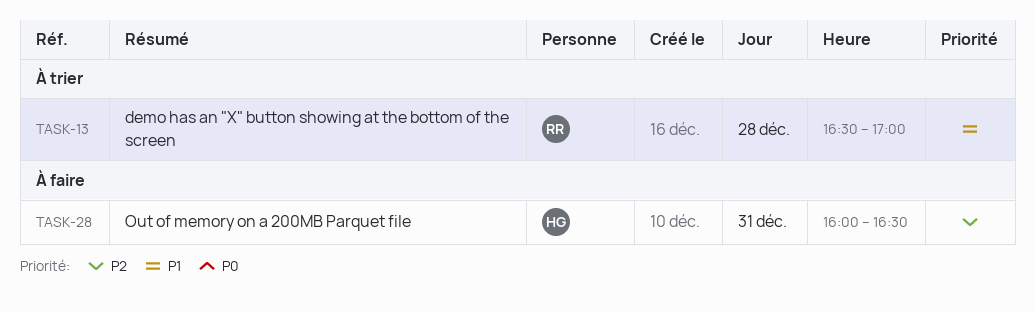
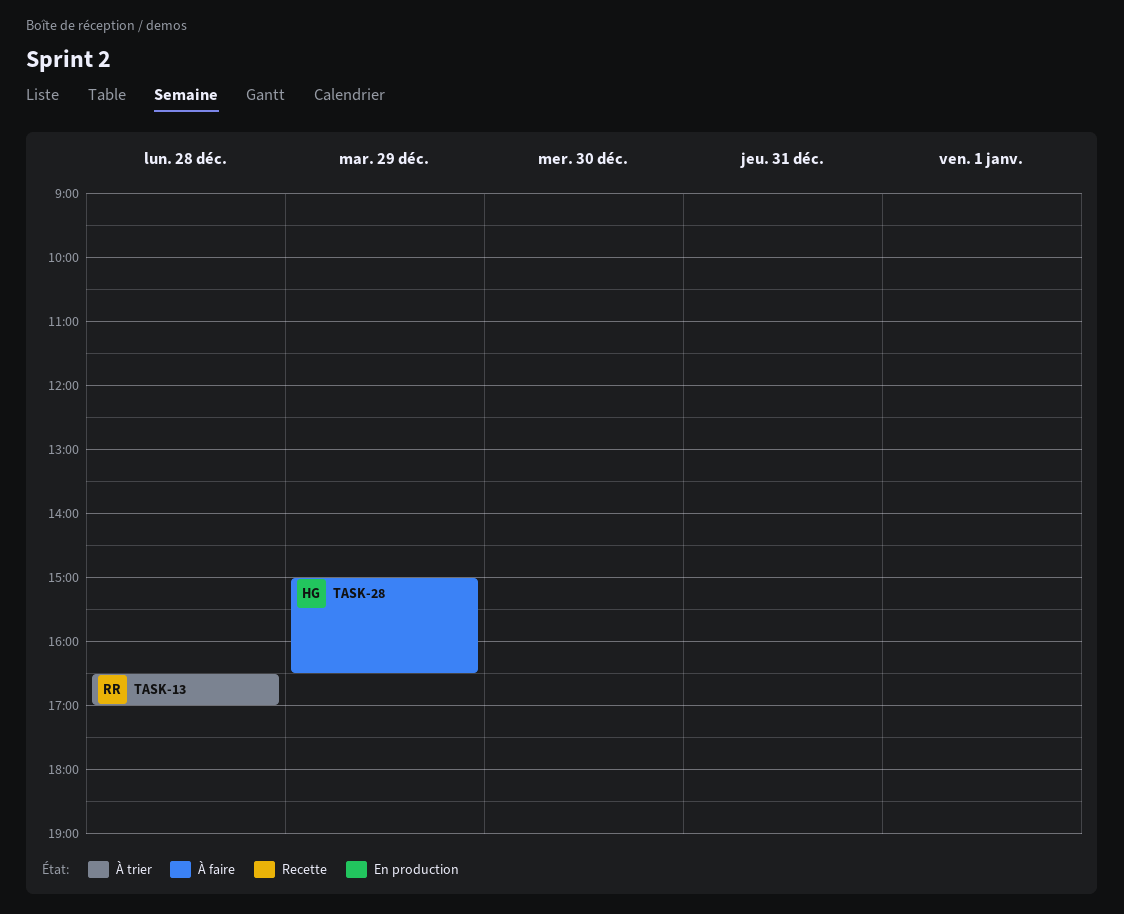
TASK-28, day: Dec 31 -> Dec 29
TASK-28, begins: 16:00 -> 15:00

